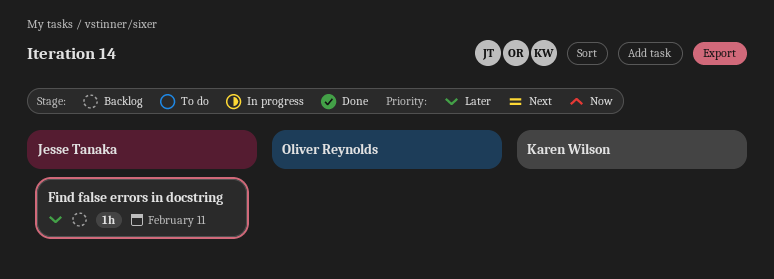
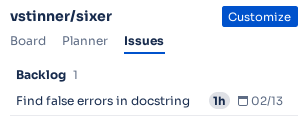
Find false errors in docstring, due: Feb 11 -> Feb 13

